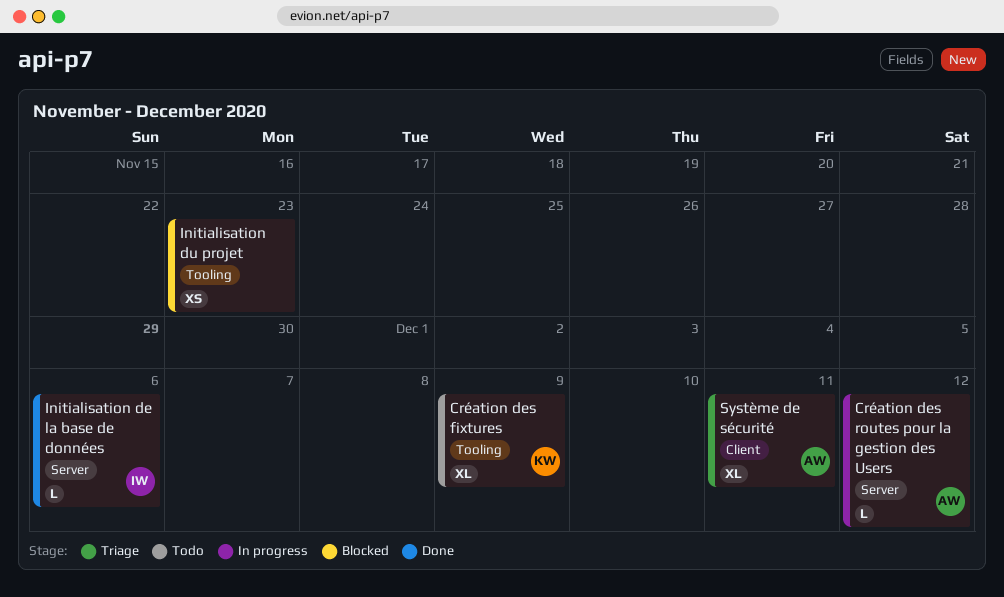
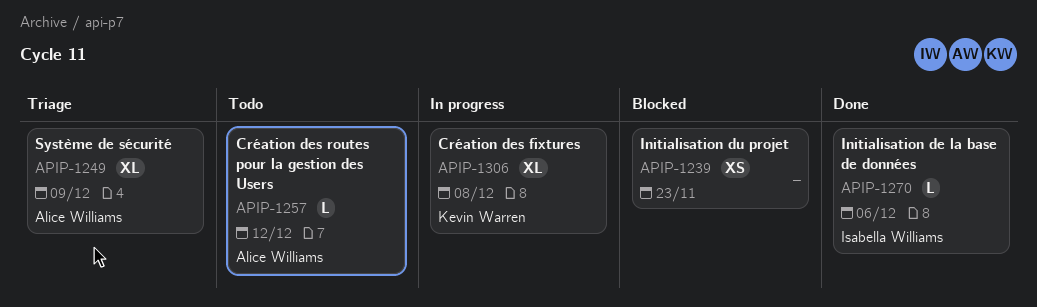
Création des fixtures, status: Todo -> In progress
Création des fixtures, due: Dec 9 -> Dec 8
Création des routes pour la gestion des Users, status: In progress -> Todo
Système de sécurité, due: Dec 11 -> Dec 9

